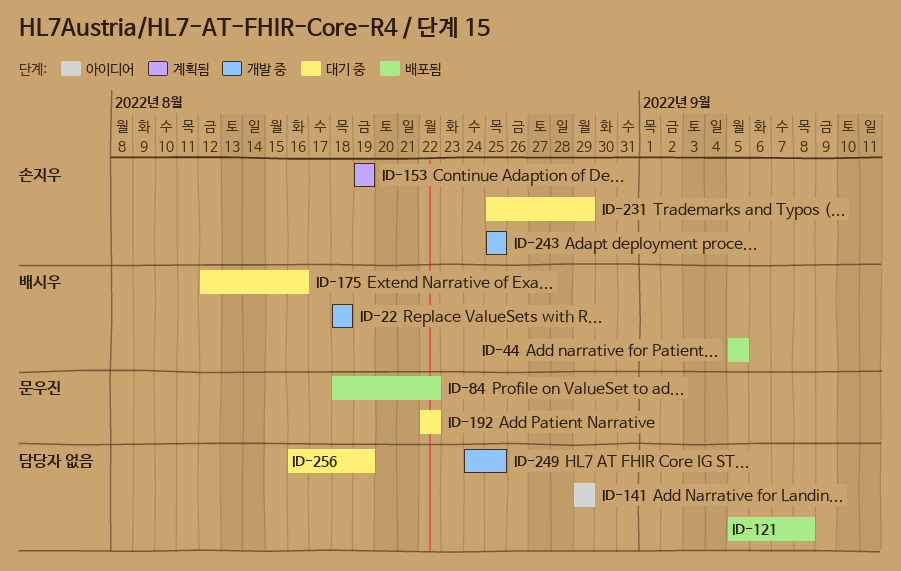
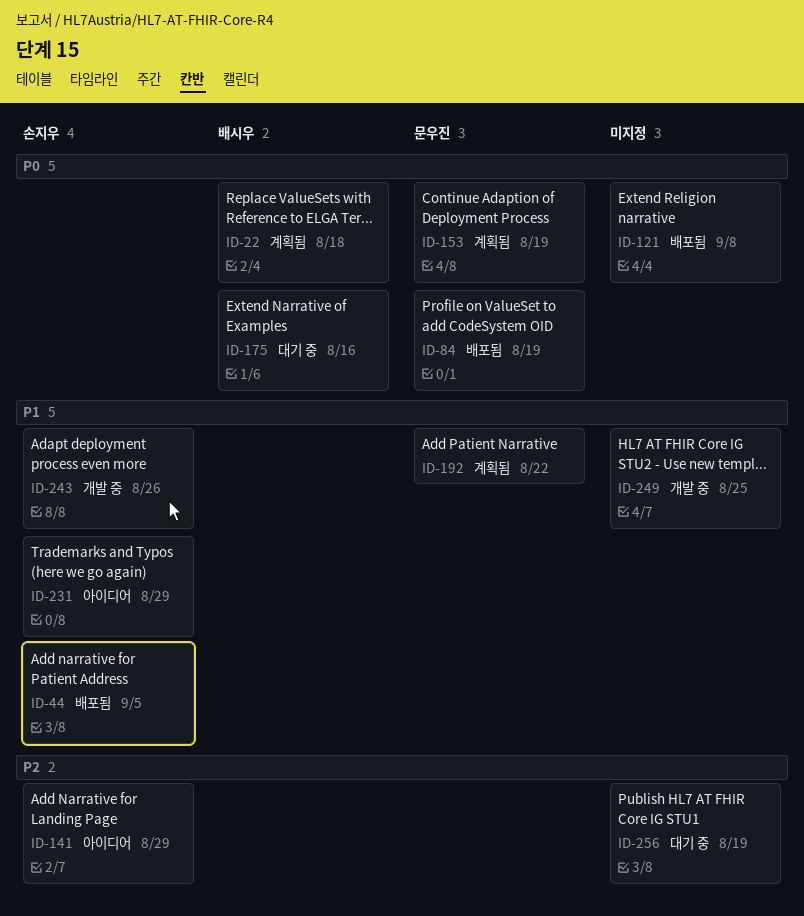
ID-22, status: 개발 중 -> 계획됨
ID-44, owner: 배시우 -> 손지우
ID-84, due: Aug 22 -> Aug 19
ID-141, owner: none -> 손지우
ID-153, owner: 손지우 -> 문우진
ID-192, status: 대기 중 -> 계획됨
ID-231, status: 대기 중 -> 아이디어
ID-243, due: Aug 25 -> Aug 26

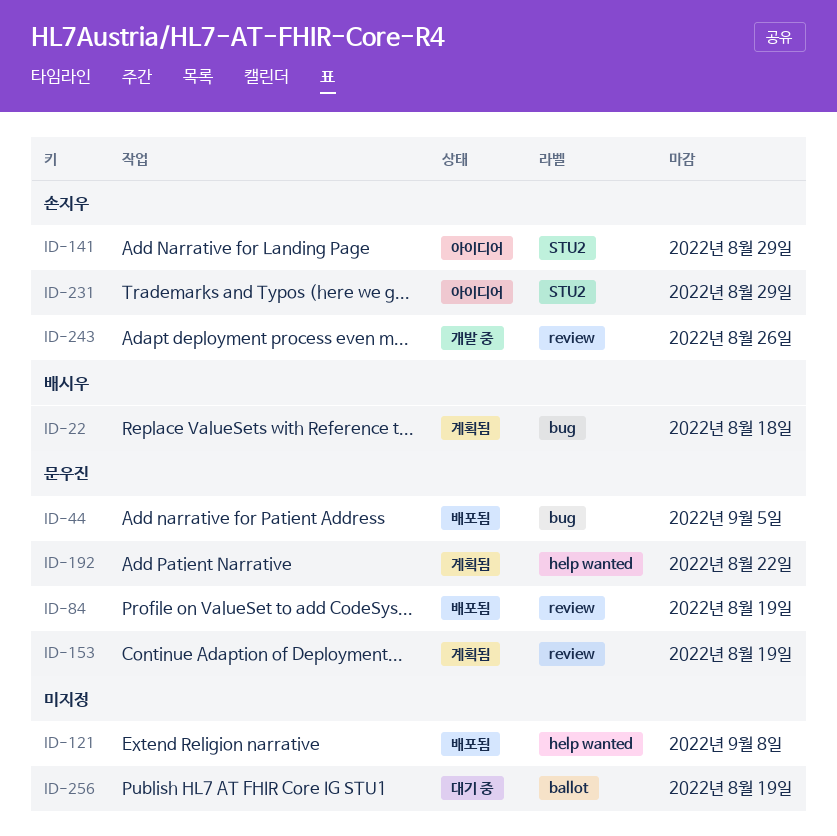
ID-44, owner: 손지우 -> 문우진
ID-175: present -> none
ID-249: present -> none

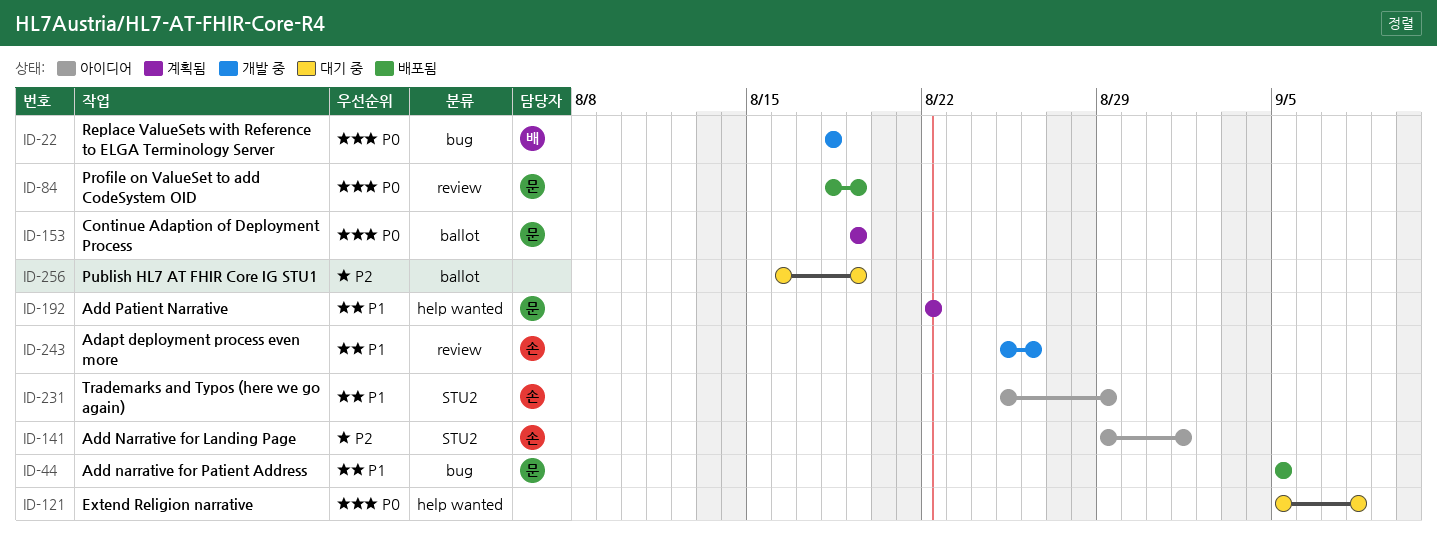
ID-22, status: 계획됨 -> 개발 중
ID-121, status: 배포됨 -> 대기 중
ID-141, due: Aug 29 -> Sep 1
ID-153, label: review -> ballot

